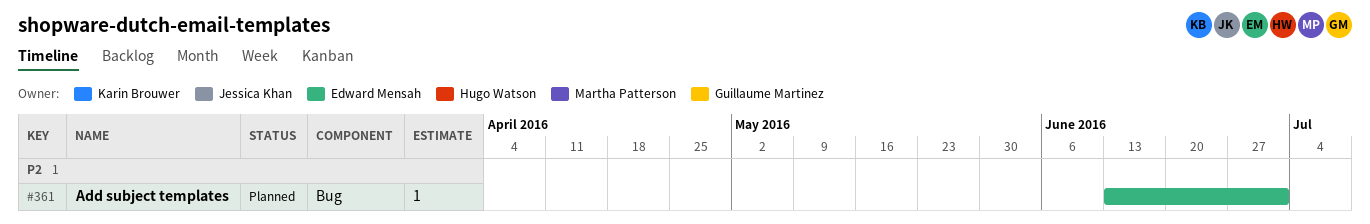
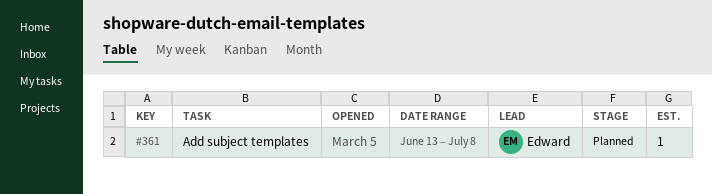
#361, due: Jul 1 -> Jul 8

